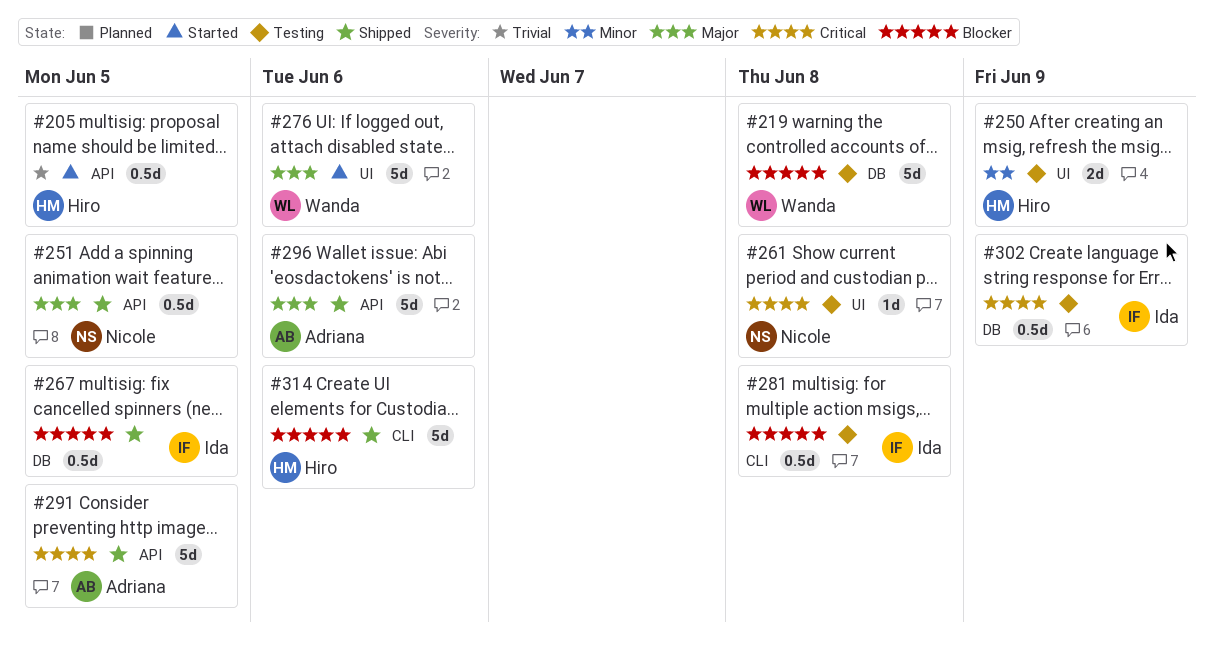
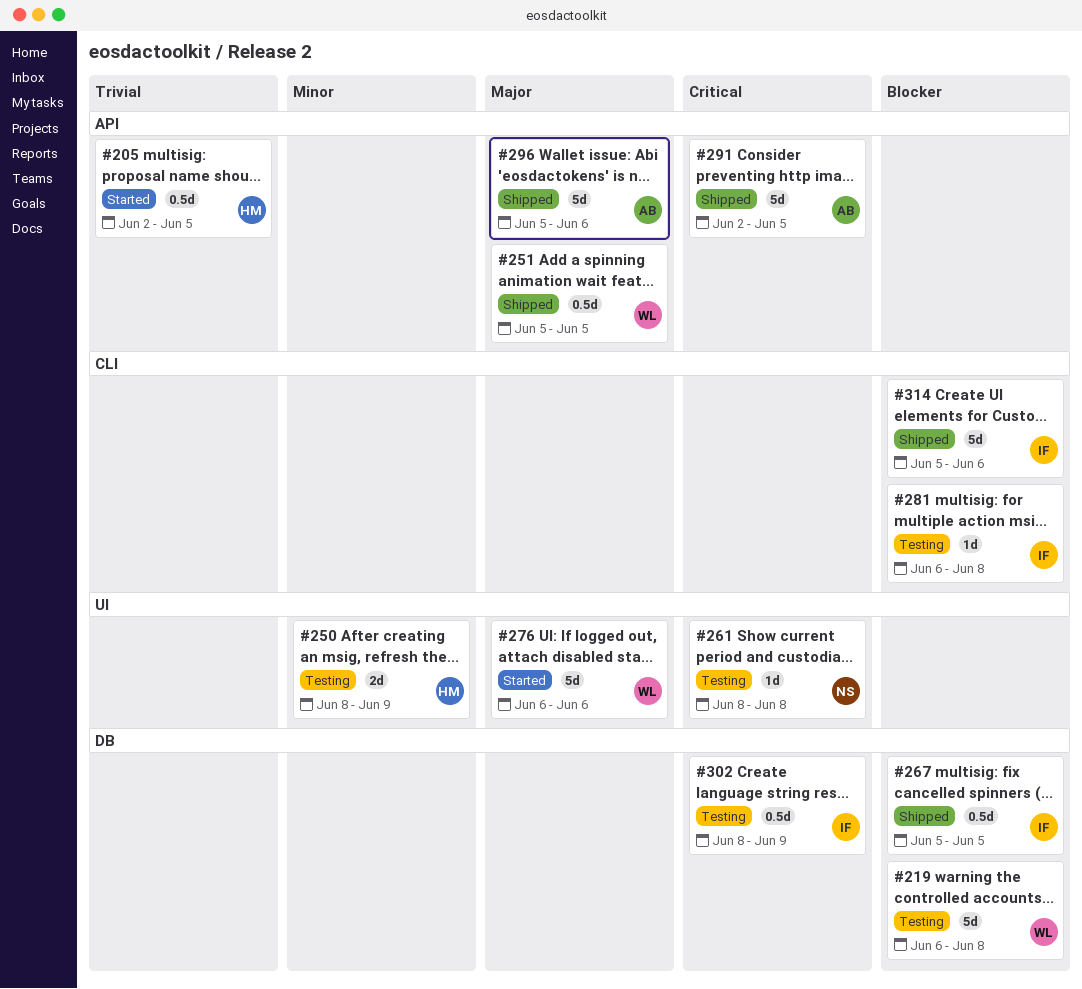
#251, owner: Nicole -> Wanda
#281, estimate: 0.5d -> 1d
#314, owner: Hiro -> Ida

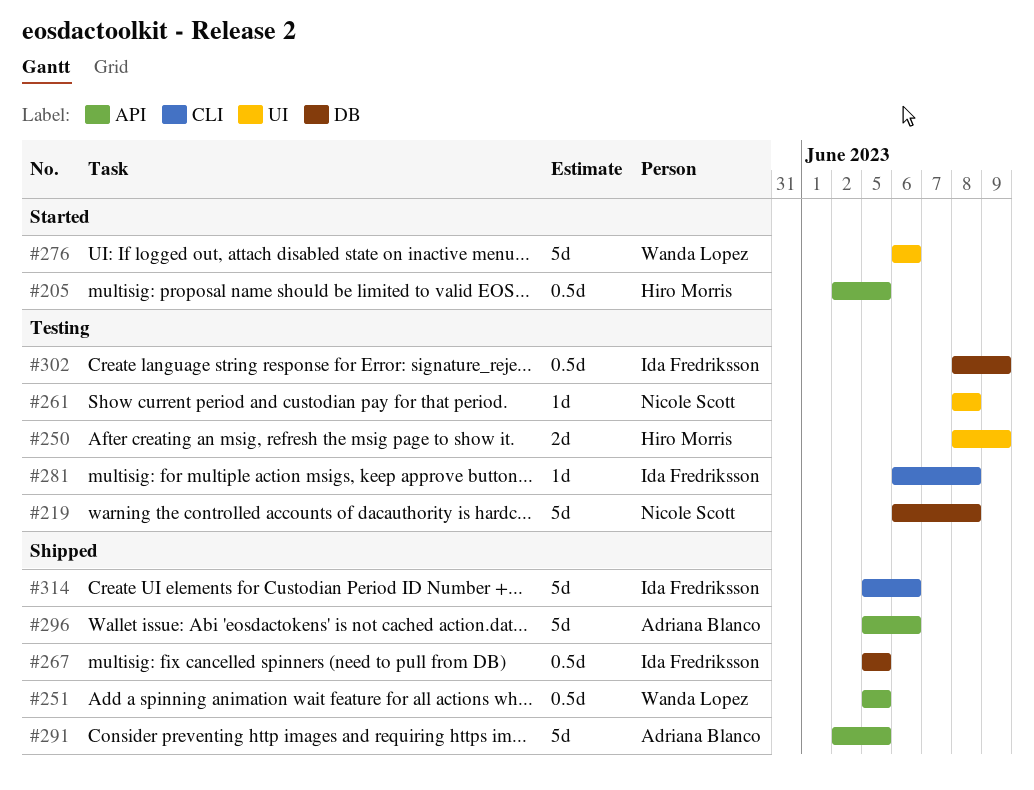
#219, owner: Wanda Lopez -> Nicole Scott

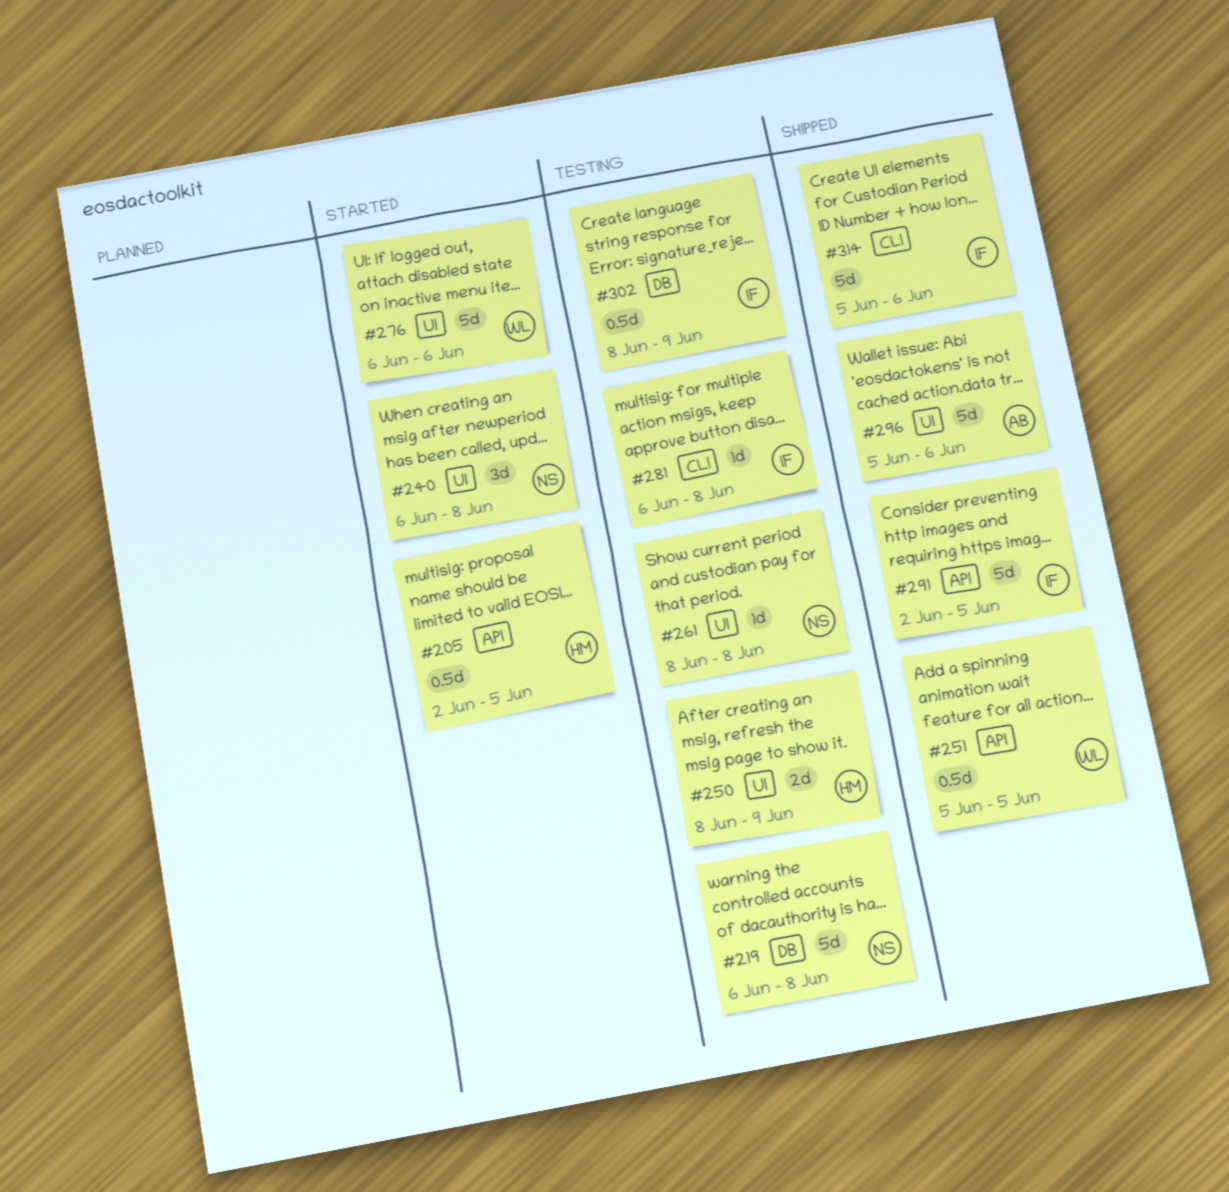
#240: none -> present
#267: present -> none
#291, owner: Adriana Blanco -> Ida Fredriksson
#296, label: API -> UI

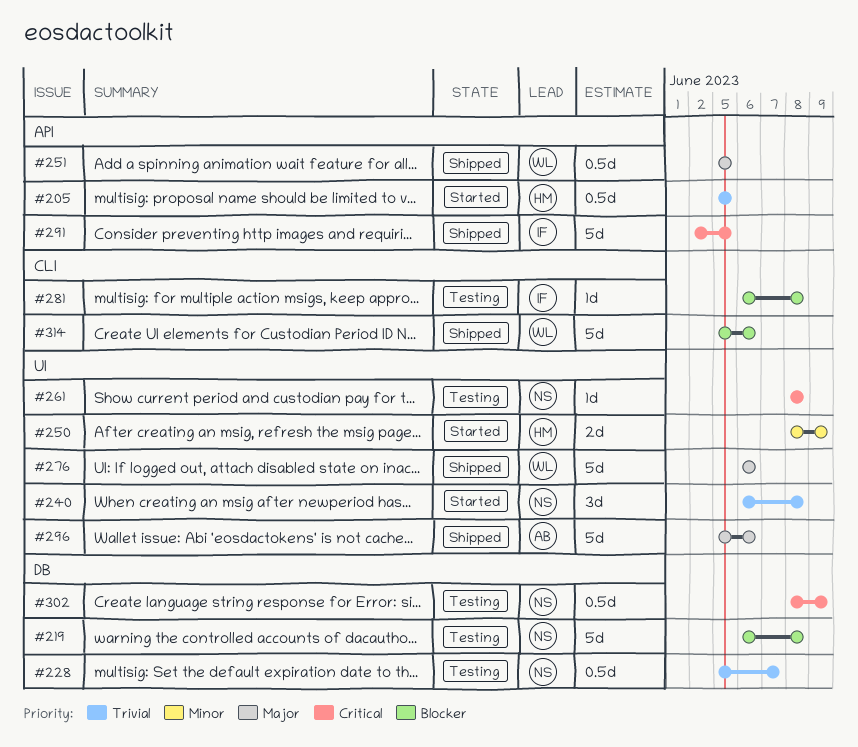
#205, start: Jun 2 -> Jun 5
#228: none -> present
#250, status: Testing -> Started
#276, status: Started -> Shipped
#302, owner: IF -> NS
#314, owner: IF -> WL

